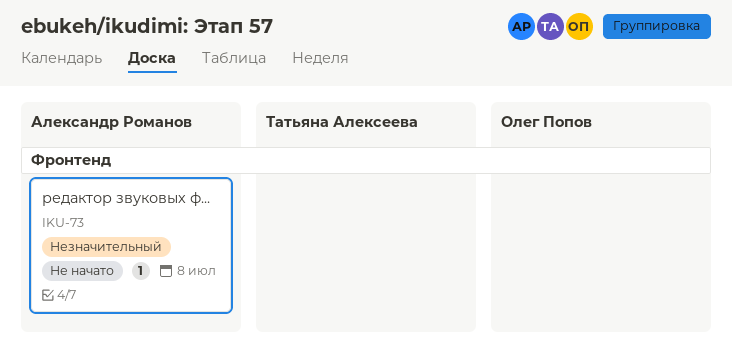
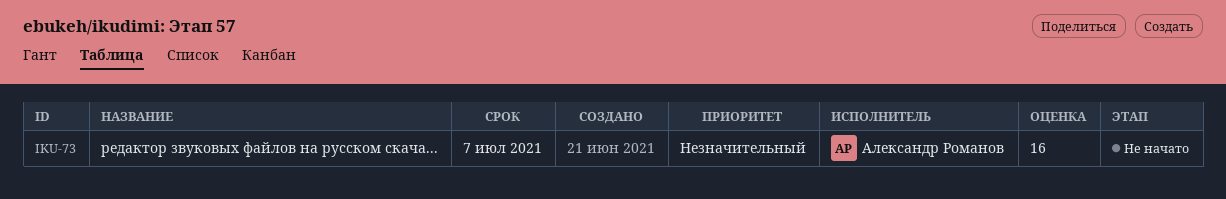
IKU-73, estimate: 1 -> 16
IKU-73, due: Jul 8 -> Jul 7

